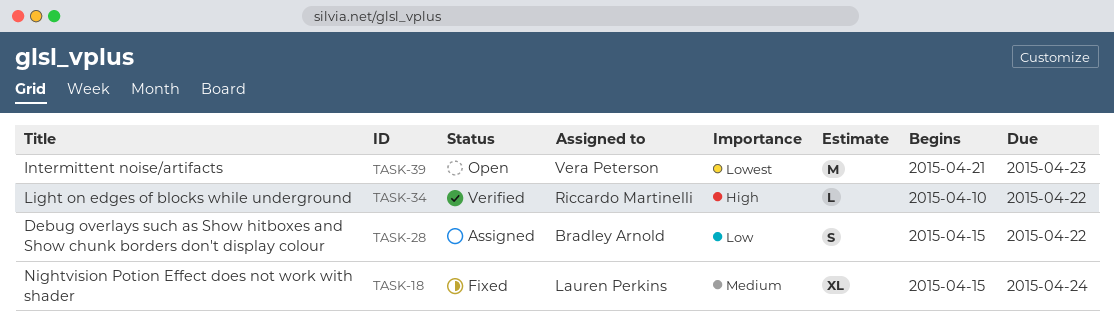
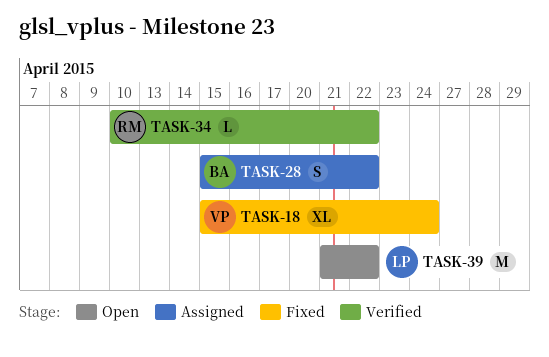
TASK-18, owner: Lauren Perkins -> Vera Peterson
TASK-39, owner: Vera Peterson -> Lauren Perkins
TASK-39, due: Apr 23 -> Apr 22

